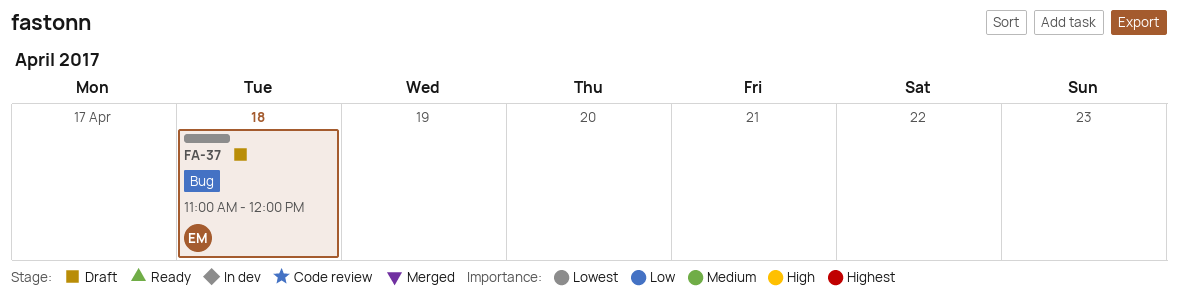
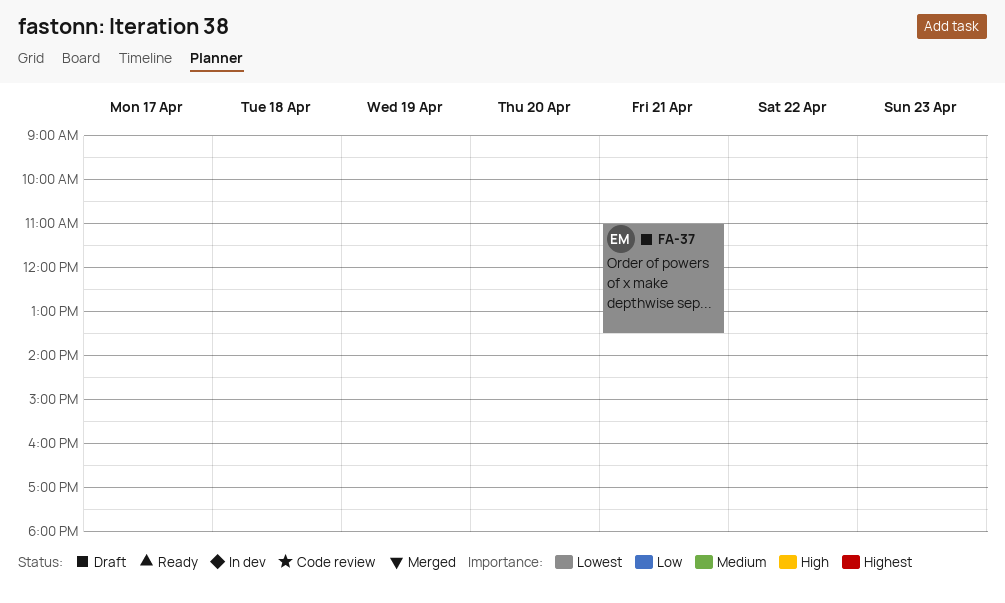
FA-37, day: Apr 18 -> Apr 21
FA-37, ends: 12:00 -> 13:30

